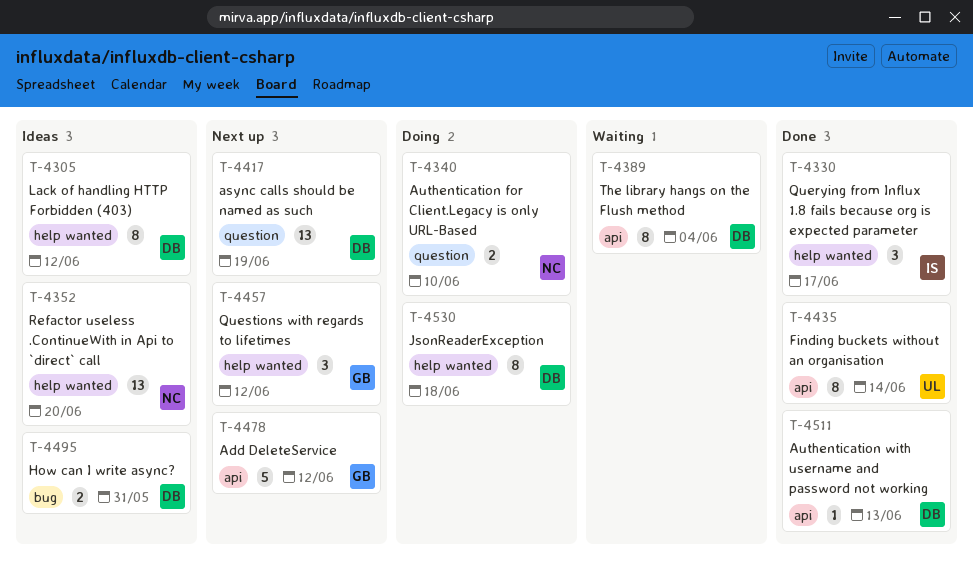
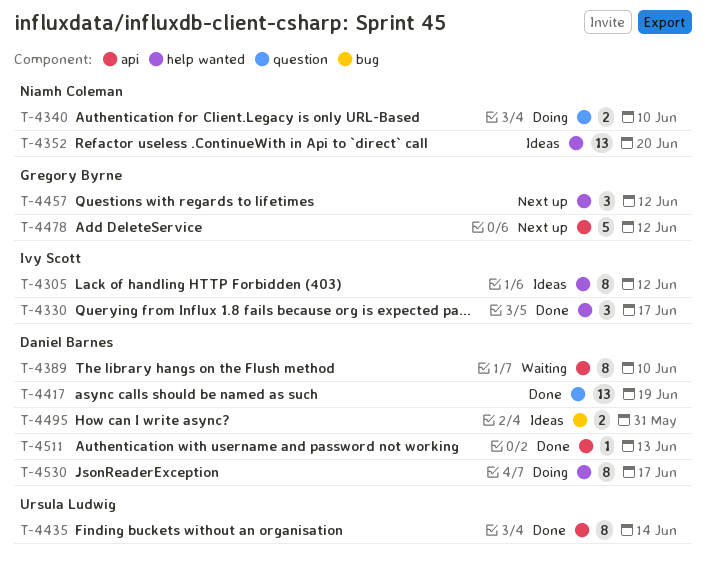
T-4305, owner: Daniel Barnes -> Ivy Scott
T-4389, due: Jun 4 -> Jun 10
T-4417, status: Next up -> Done
T-4530, due: Jun 18 -> Jun 17

